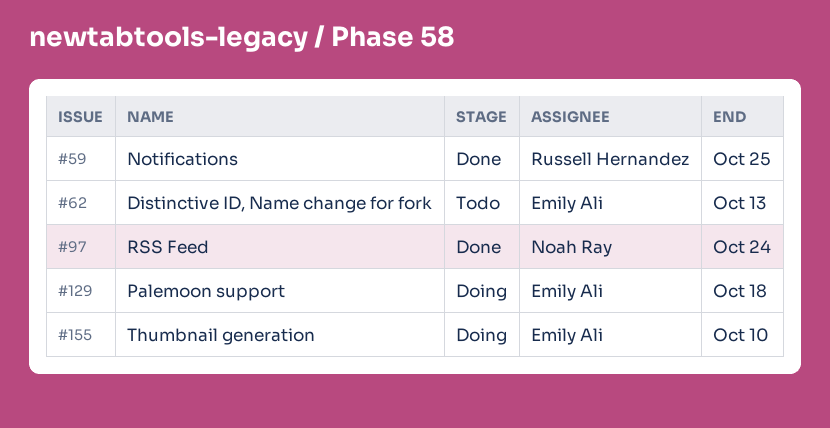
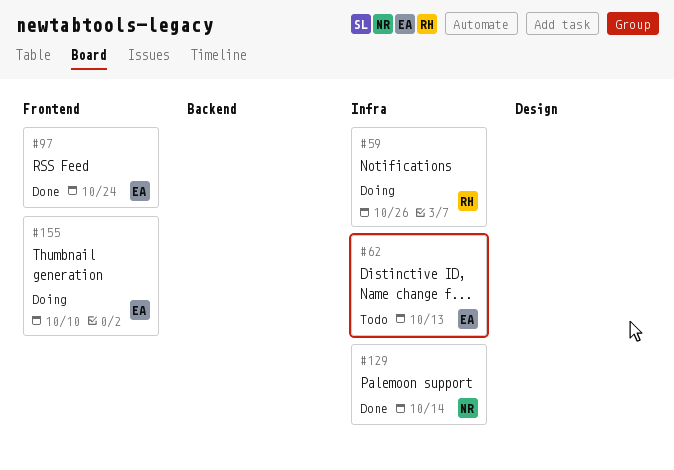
#59, status: Done -> Doing
#59, due: Oct 25 -> Oct 26
#97, owner: Noah Ray -> Emily Ali
#129, status: Doing -> Done
#129, owner: Emily Ali -> Noah Ray
#129, due: Oct 18 -> Oct 14

